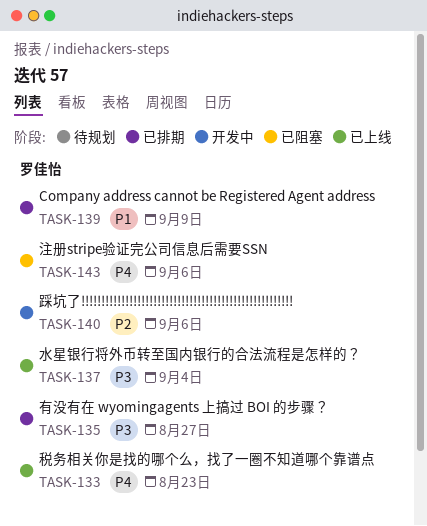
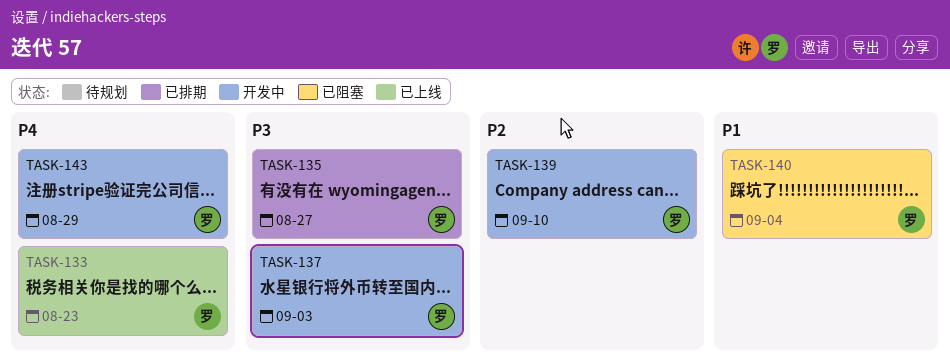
TASK-137, status: 已上线 -> 开发中
TASK-137, due: Sep 4 -> Sep 3
TASK-139, status: 已排期 -> 开发中
TASK-139, priority: P1 -> P2
TASK-139, due: Sep 9 -> Sep 10
TASK-140, status: 开发中 -> 已阻塞
TASK-140, priority: P2 -> P1
TASK-140, due: Sep 6 -> Sep 4
TASK-143, status: 已阻塞 -> 开发中
TASK-143, due: Sep 6 -> Aug 29

